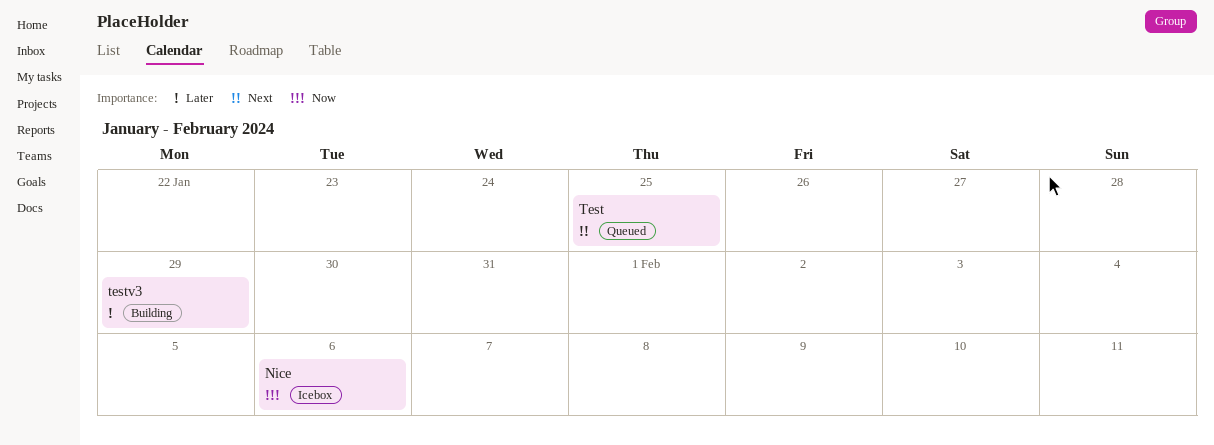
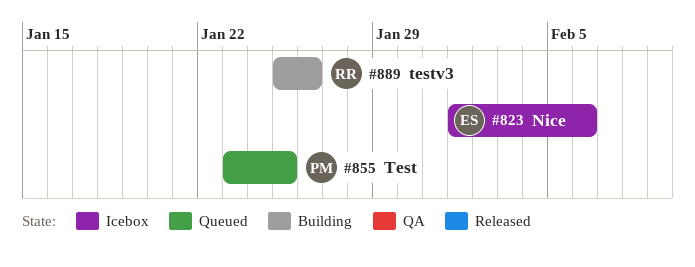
testv3, due: Jan 29 -> Jan 26

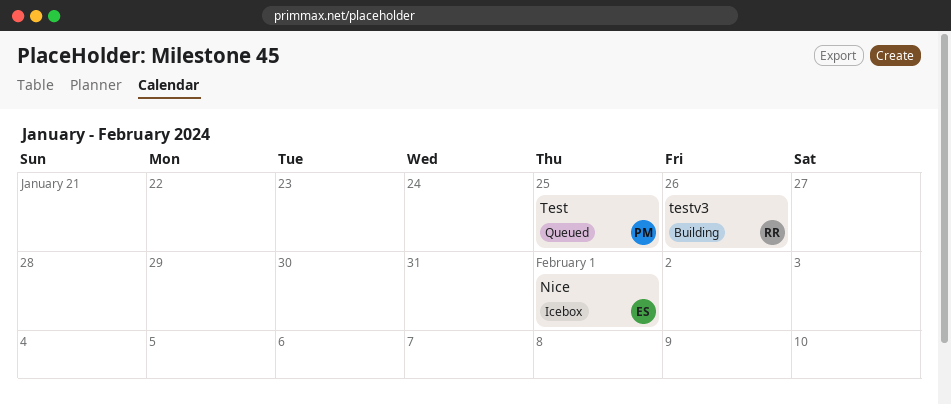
Nice, due: Feb 6 -> Feb 1

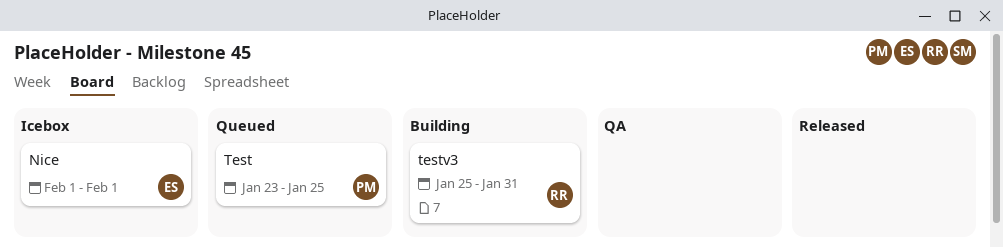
testv3, due: Jan 26 -> Jan 31

